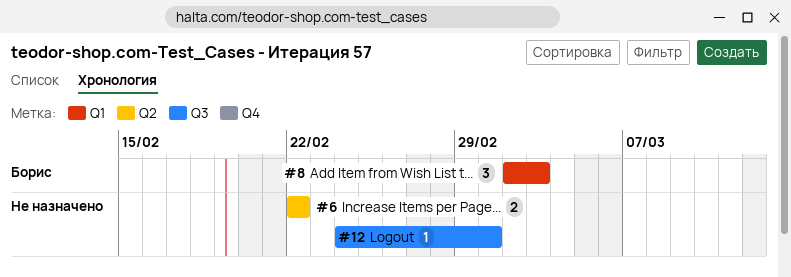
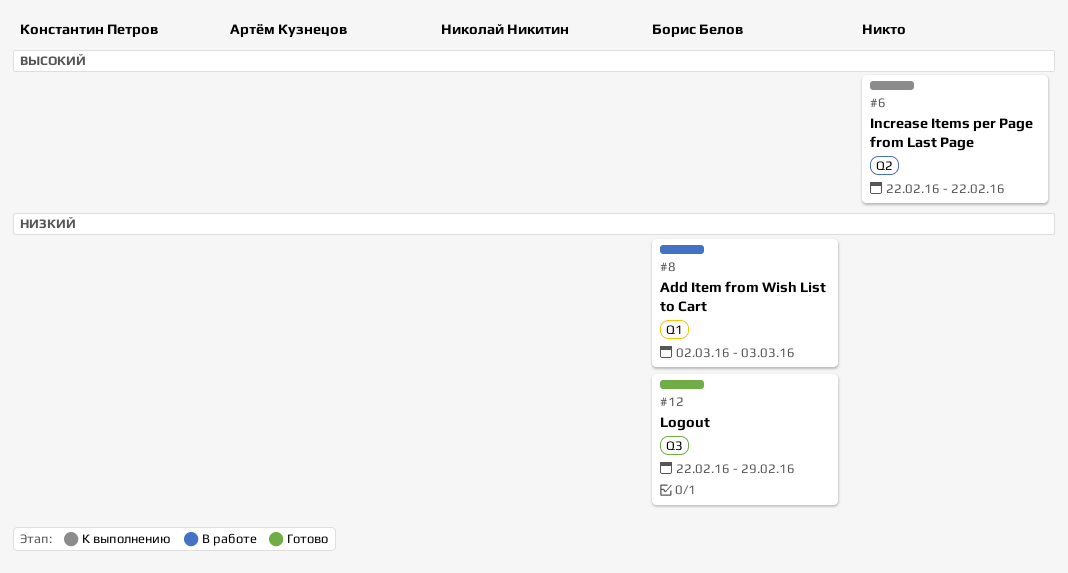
#12, owner: none -> Борис Белов
#12, start: Feb 24 -> Feb 22
#12, due: Mar 1 -> Feb 29

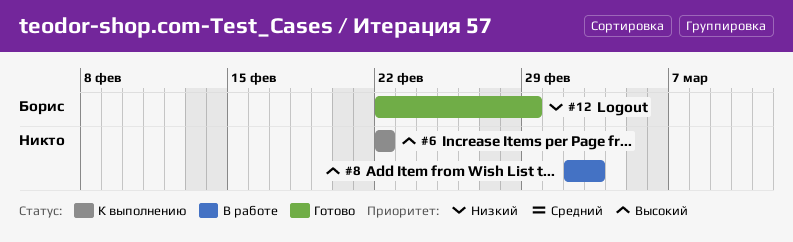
#8, owner: Борис Белов -> none
#8, priority: Низкий -> Высокий

